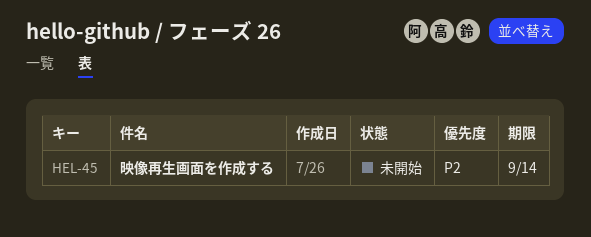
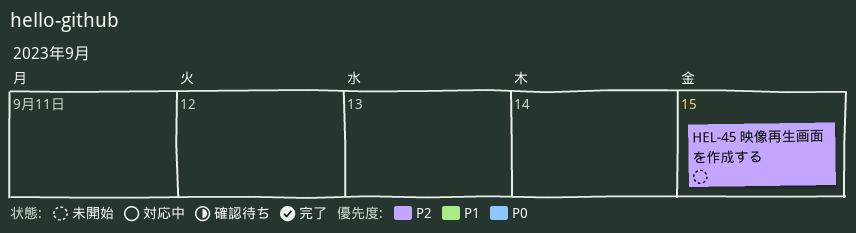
HEL-45, due: Sep 14 -> Sep 15

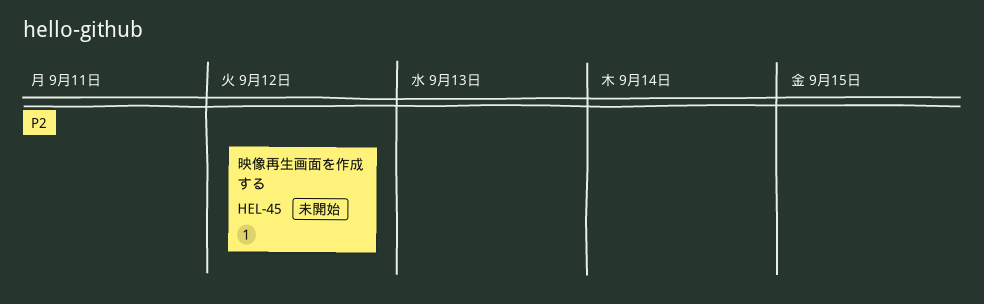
HEL-45, due: Sep 15 -> Sep 12

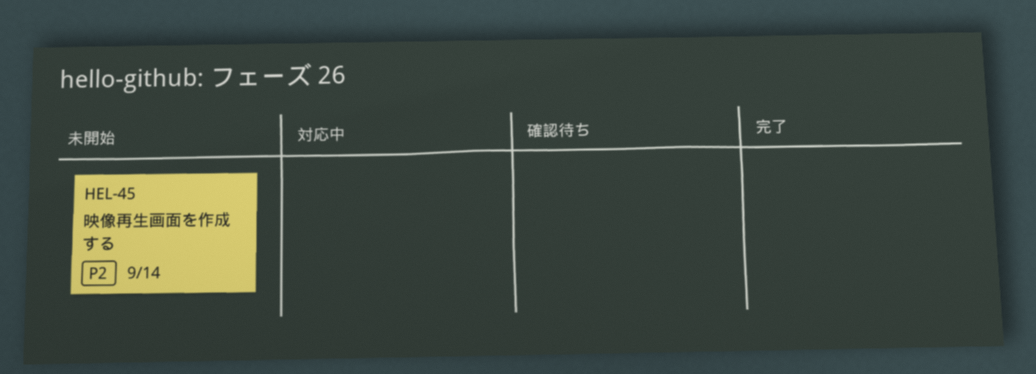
HEL-45, due: Sep 12 -> Sep 14

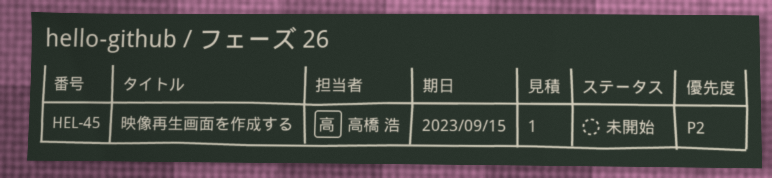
HEL-45, due: Sep 14 -> Sep 15

